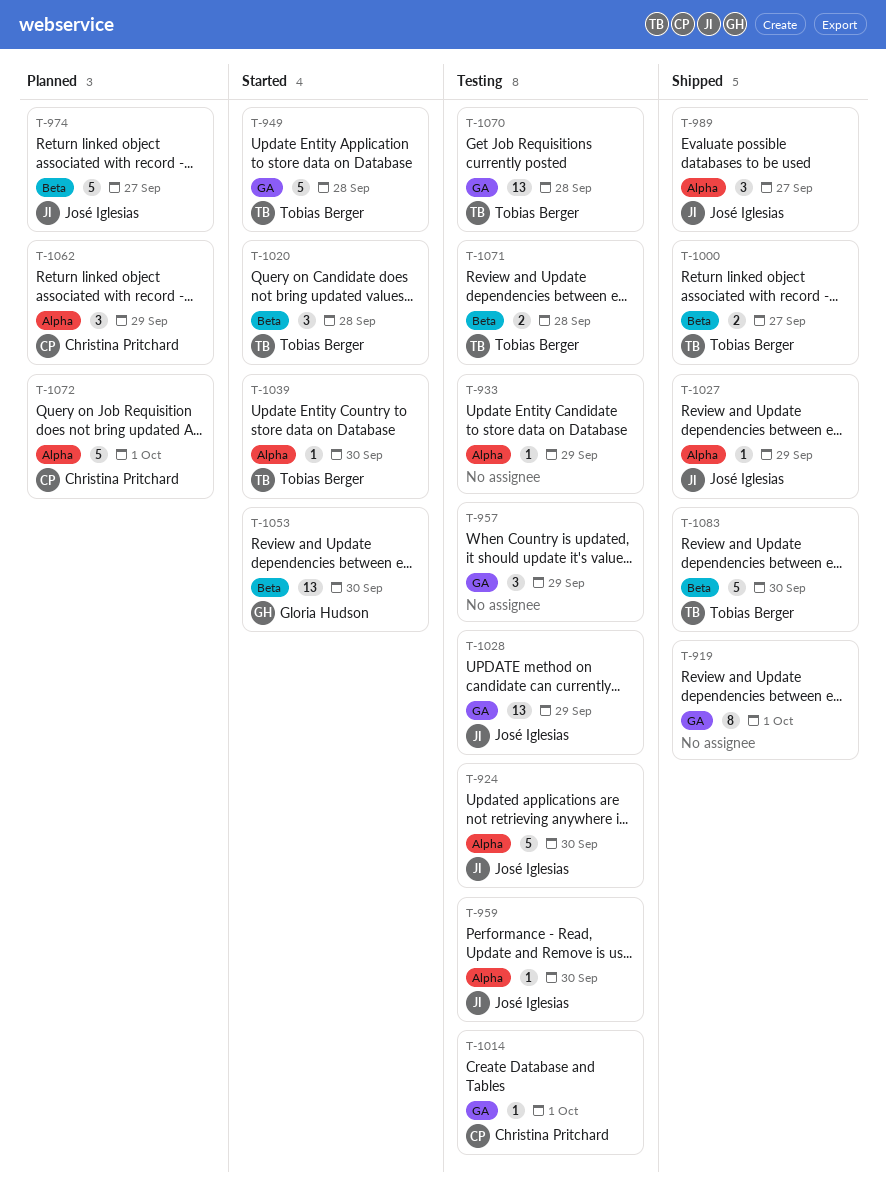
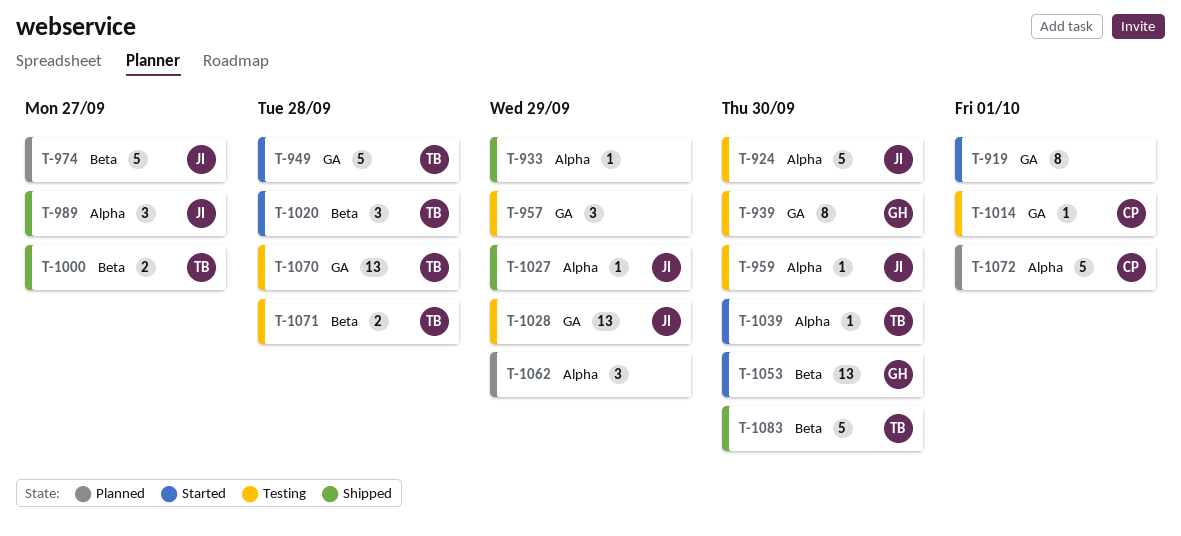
T-919, status: Shipped -> Started
T-933, status: Testing -> Shipped
T-939: none -> present
T-1062, owner: Christina Pritchard -> none

